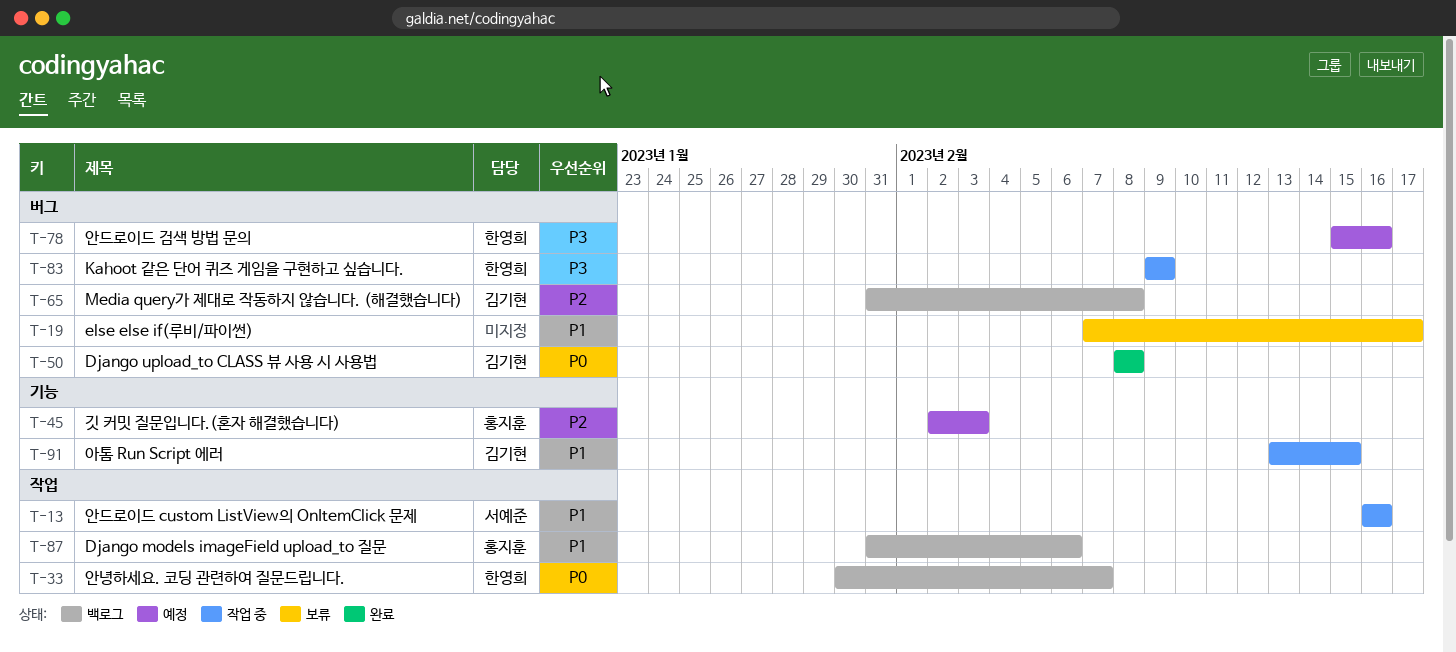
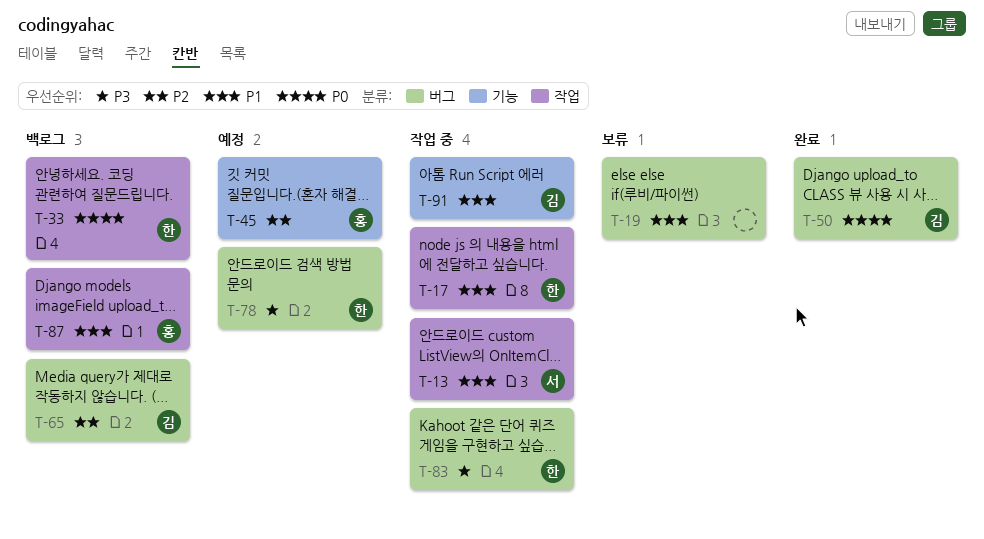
T-17: none -> present

